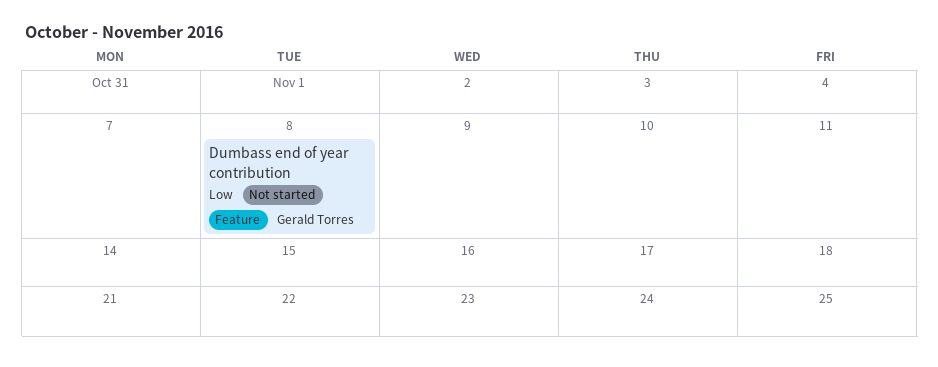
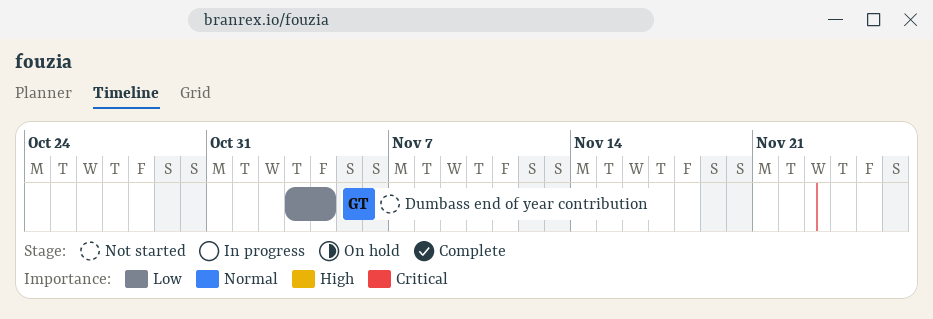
Dumbass end of year contribution, due: Nov 8 -> Nov 4

